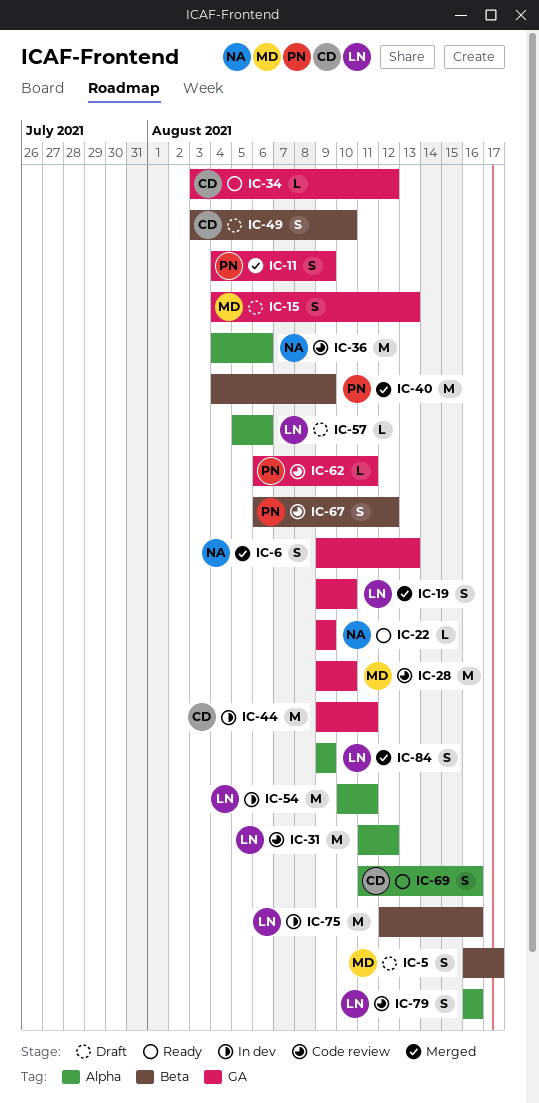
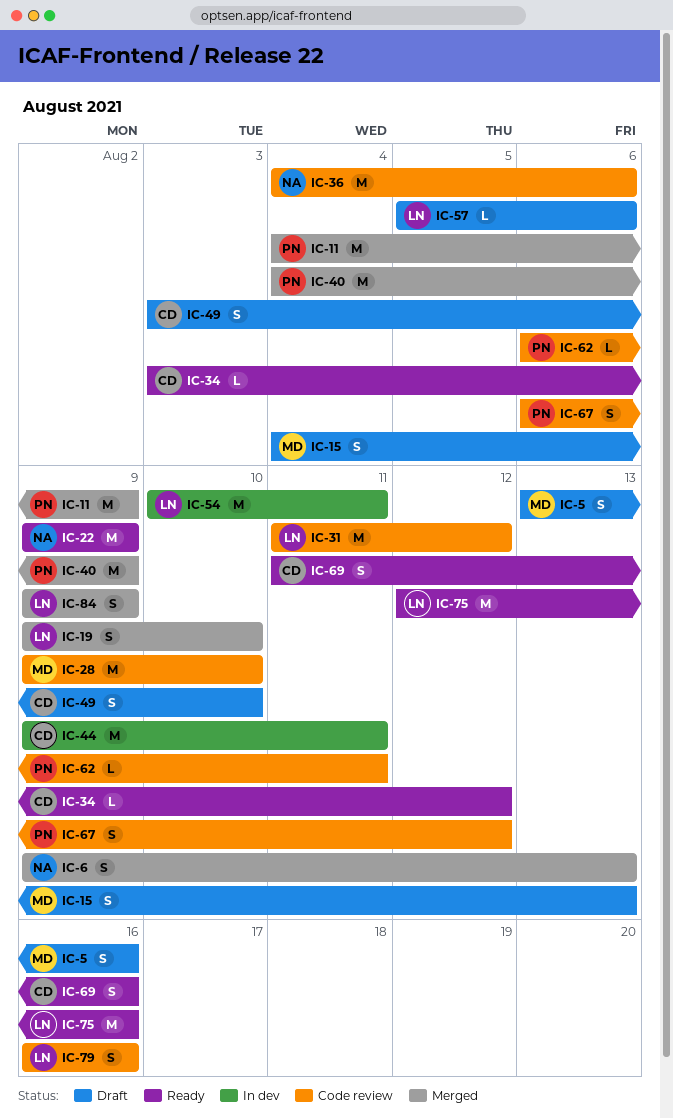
IC-5, start: Aug 16 -> Aug 13
IC-5, due: Aug 17 -> Aug 16
IC-11, estimate: S -> M
IC-22, estimate: L -> M
IC-75, status: In dev -> Ready

